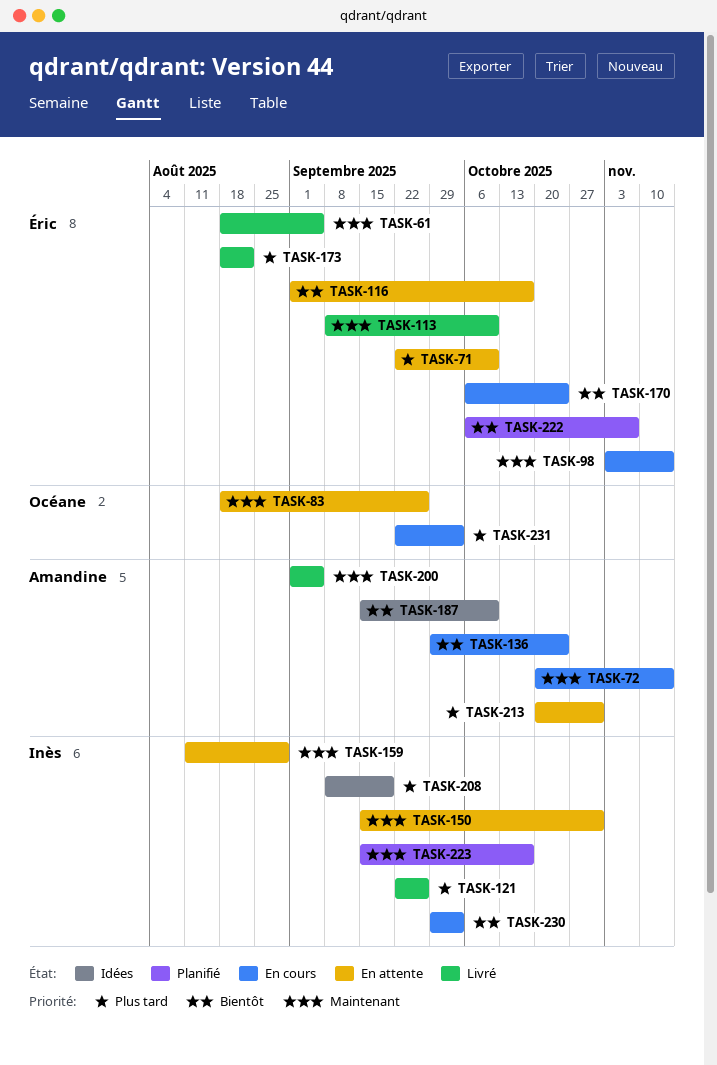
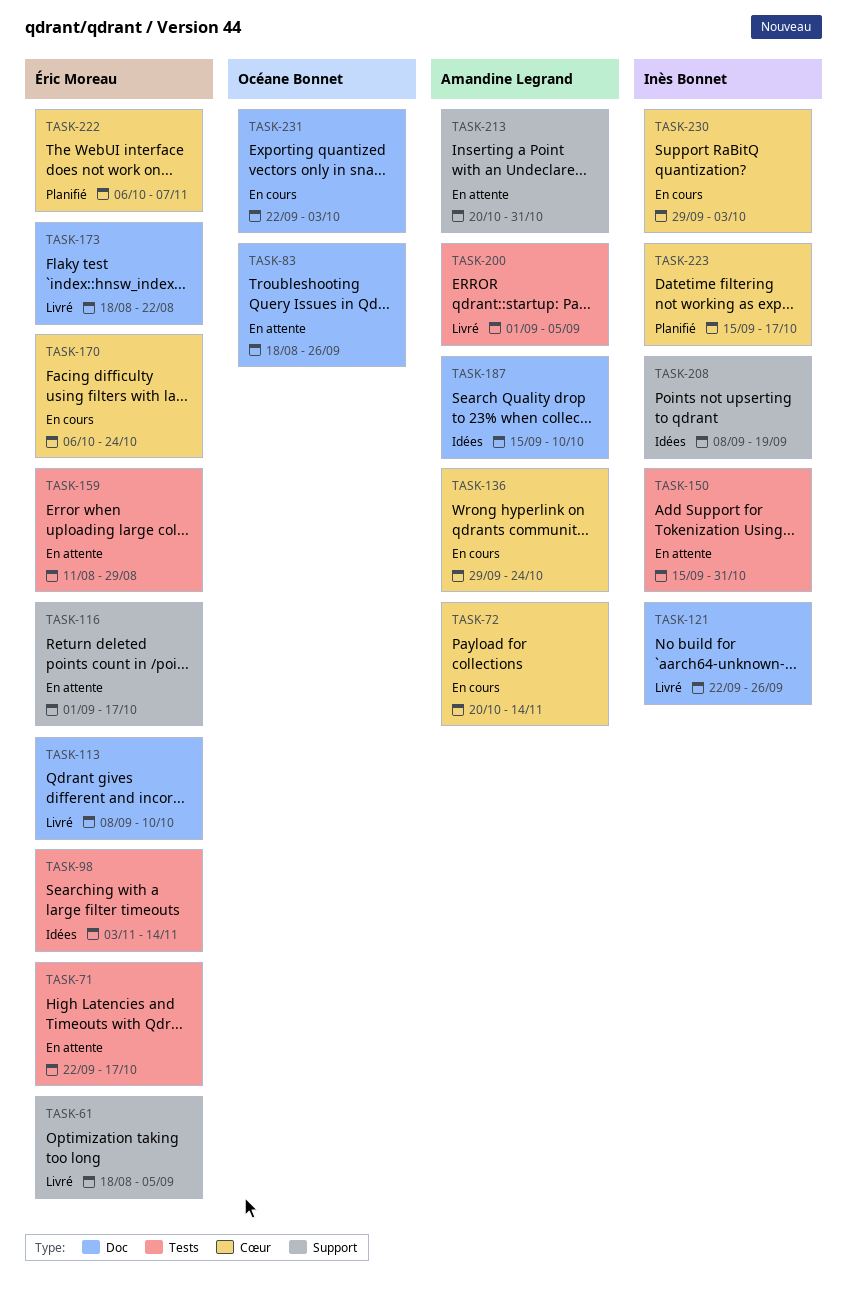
TASK-71, due: Oct 10 -> Oct 17
TASK-98, status: En cours -> Idées
TASK-159, owner: Inès Bonnet -> Éric Moreau

